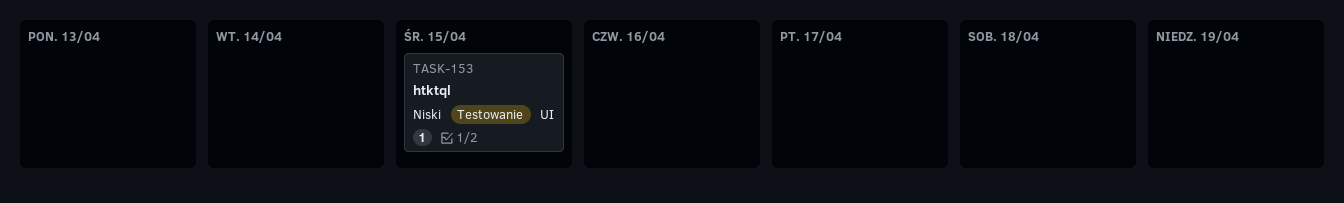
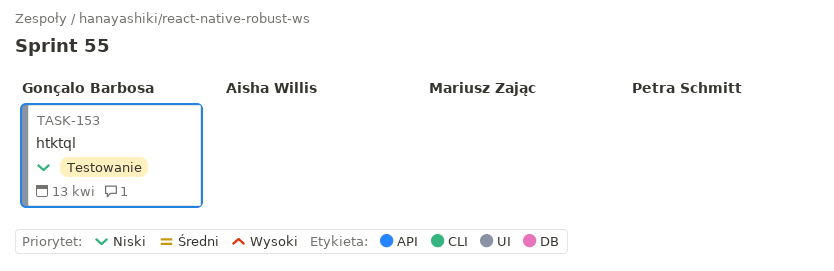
TASK-153, due: Apr 15 -> Apr 13

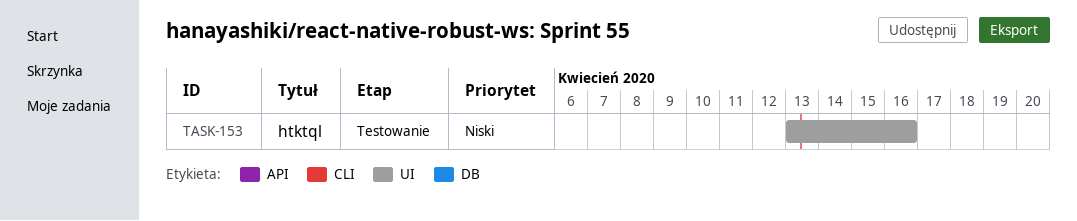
TASK-153, due: Apr 13 -> Apr 16

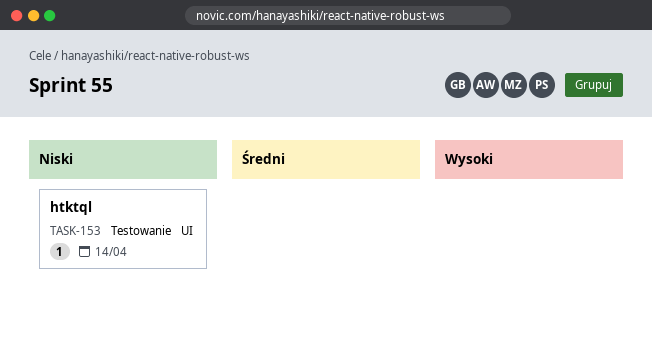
TASK-153, due: Apr 16 -> Apr 14

